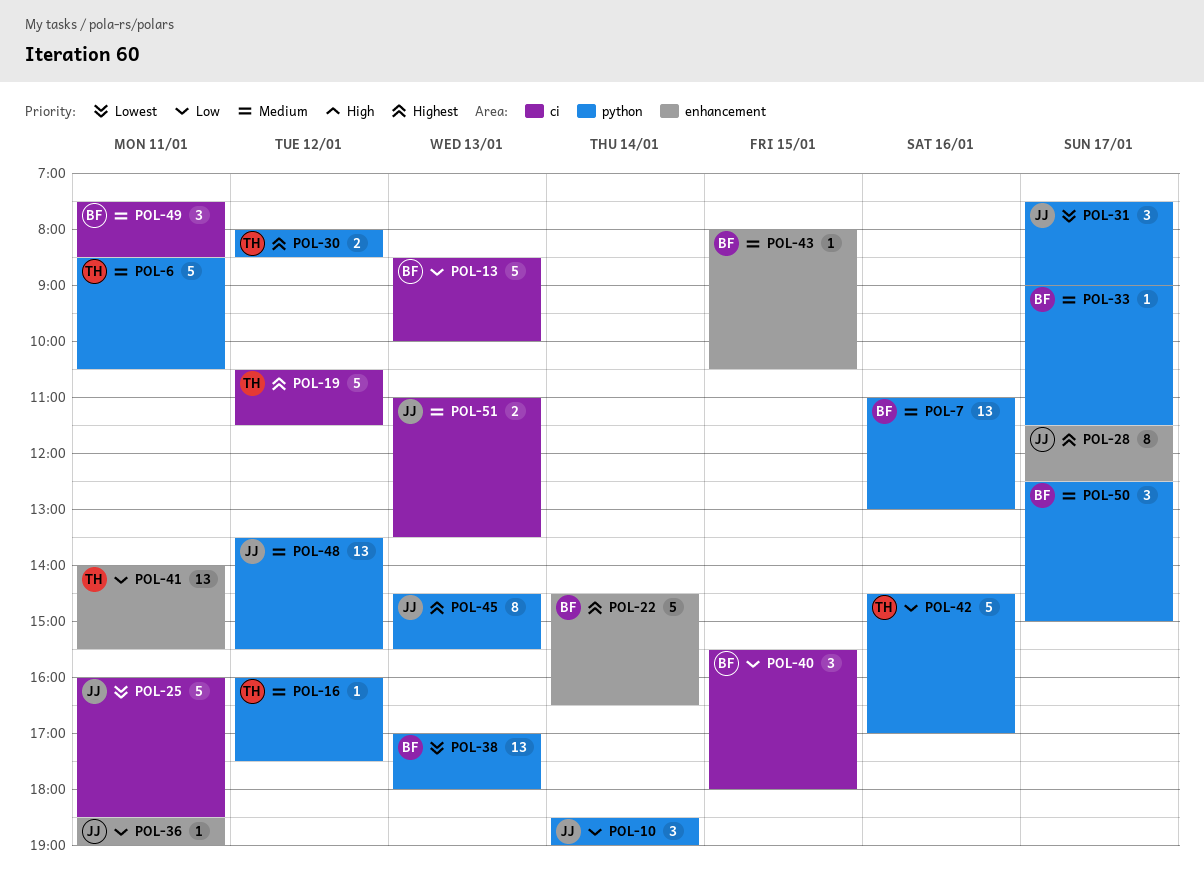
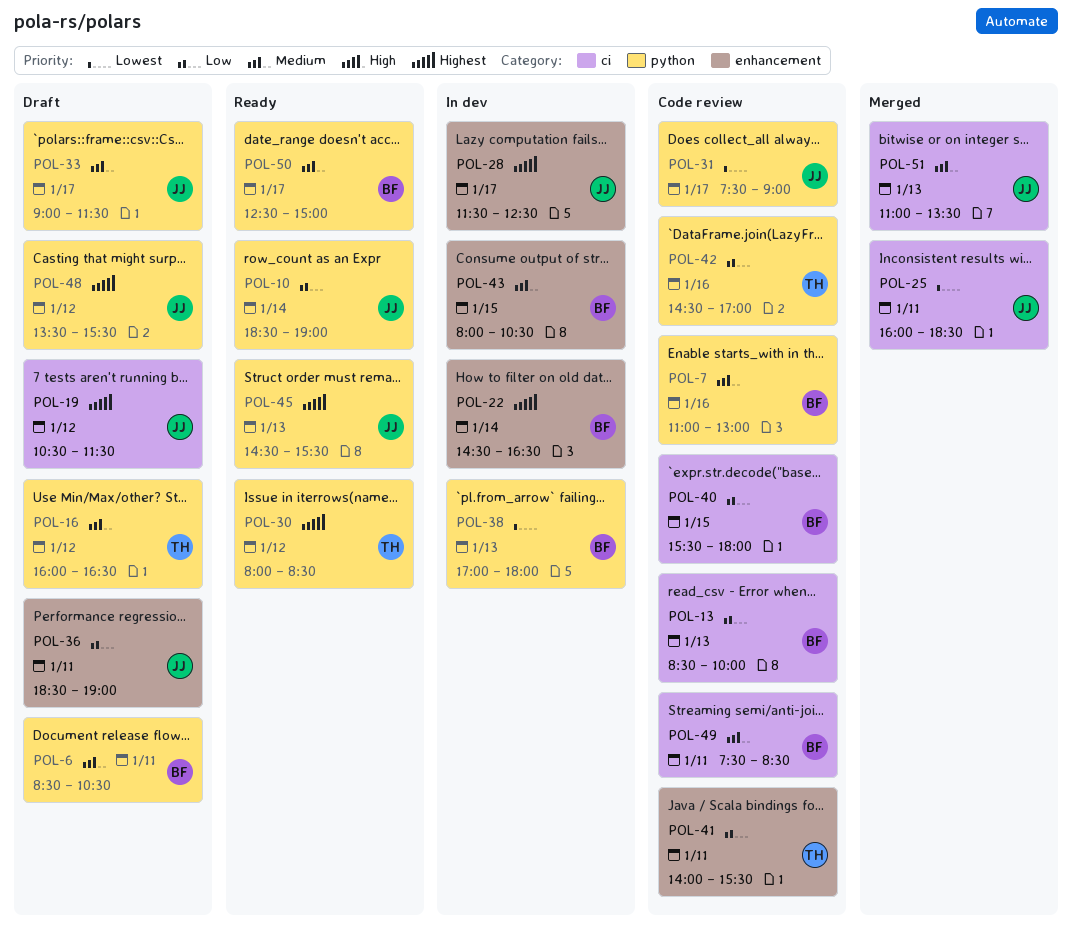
POL-6, owner: TH -> BF
POL-16, ends: 17:30 -> 16:30
POL-19, owner: TH -> JJ
POL-33, owner: BF -> JJ
POL-48, priority: Medium -> Highest

